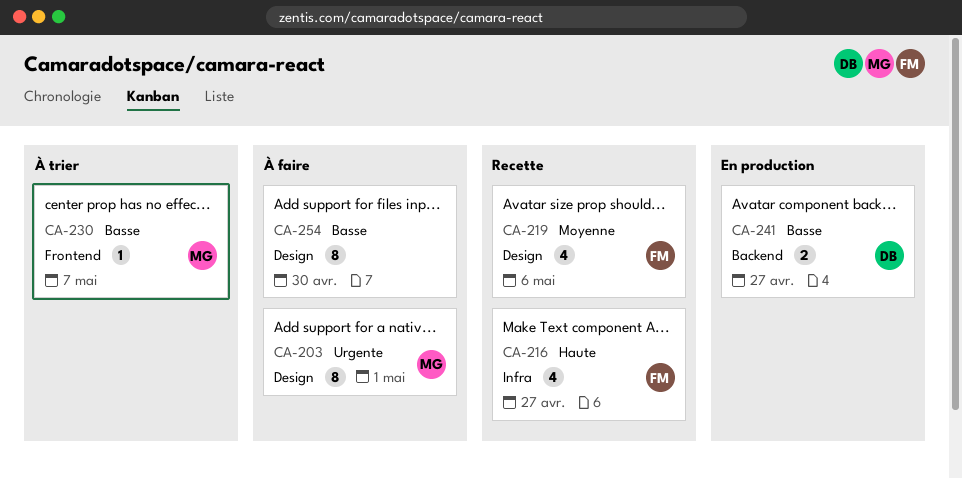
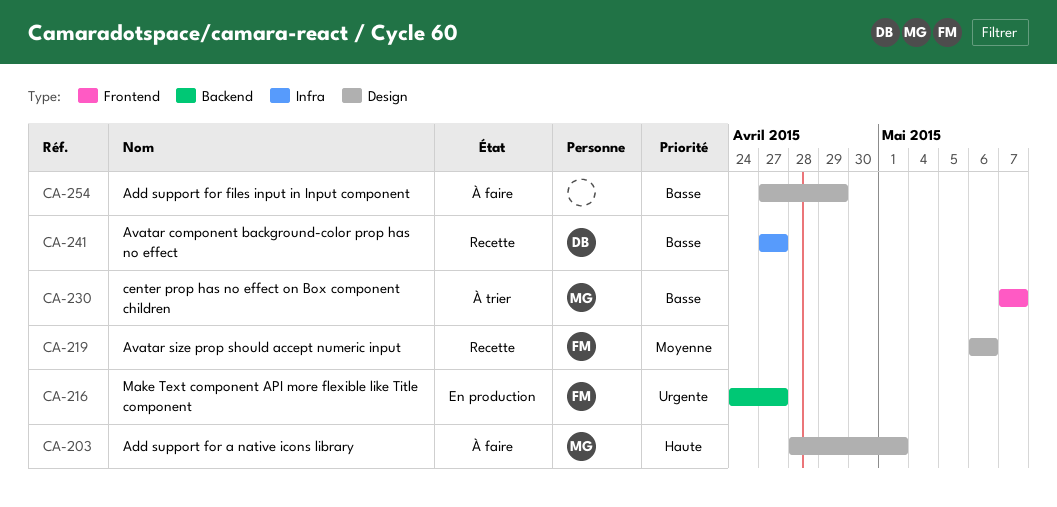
CA-203, priority: Urgente -> Haute
CA-216, status: Recette -> En production
CA-216, priority: Haute -> Urgente
CA-216, label: Infra -> Backend
CA-241, status: En production -> Recette
CA-241, label: Backend -> Infra
CA-254, due: Apr 30 -> Apr 29

